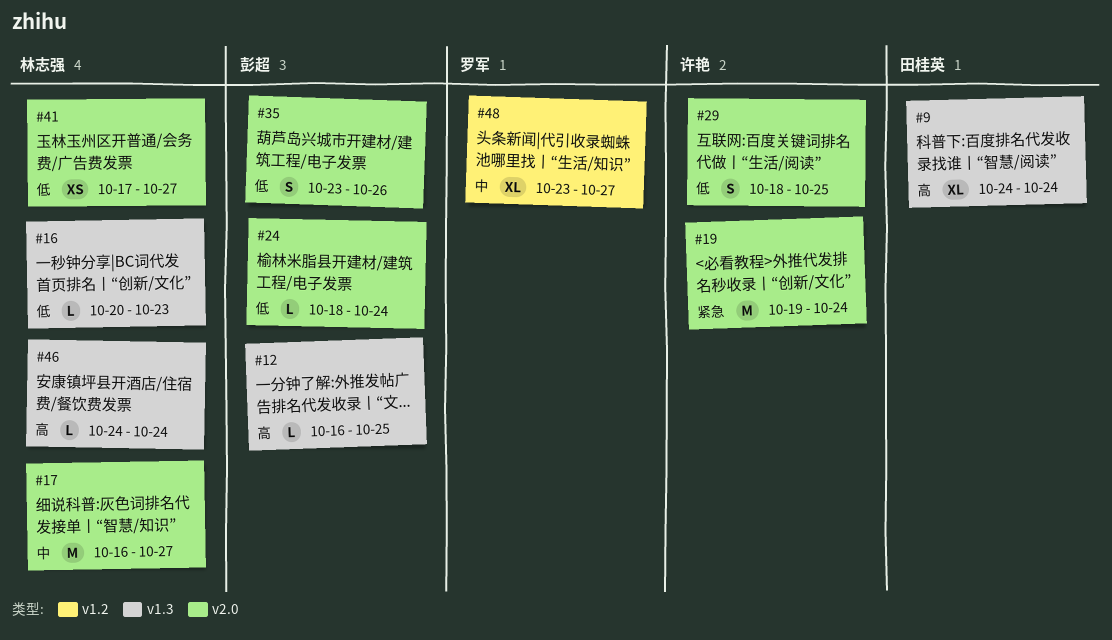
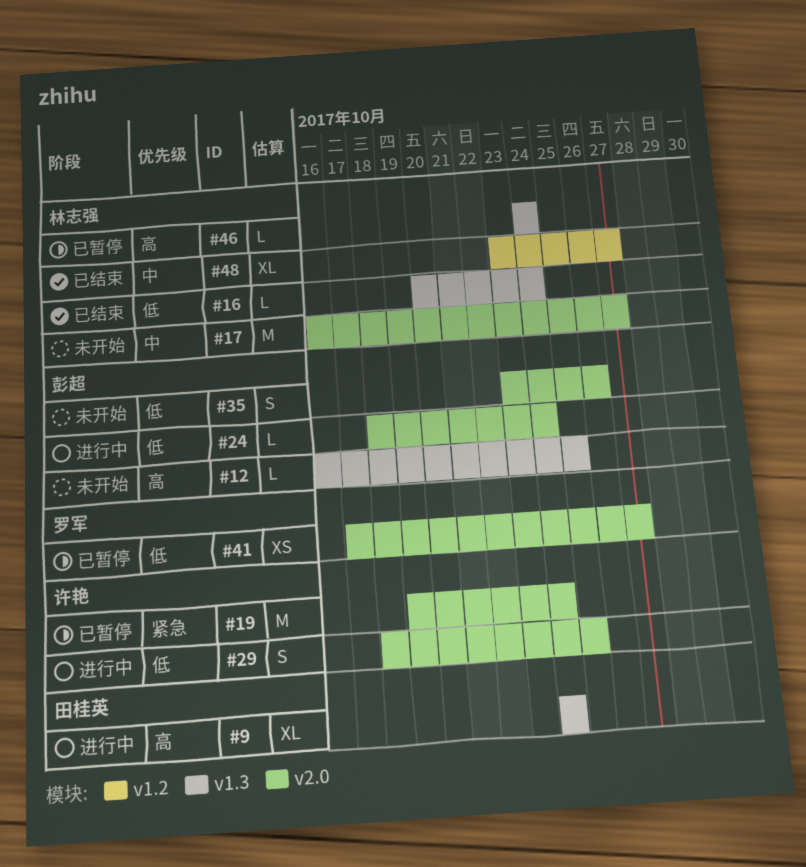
#16, due: Oct 23 -> Oct 24
#41, owner: 林志强 -> 罗军
#48, owner: 罗军 -> 林志强

